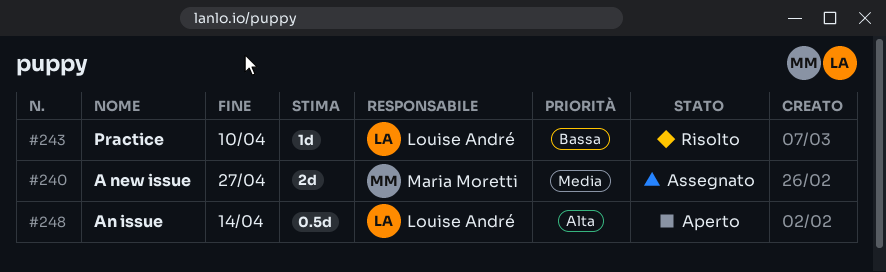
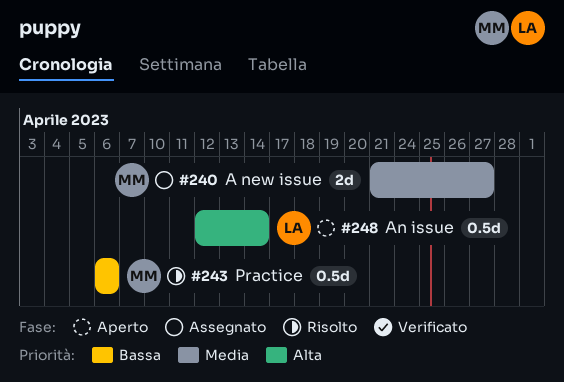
#243, owner: Louise André -> Maria Moretti
#243, estimate: 1d -> 0.5d
#243, due: Apr 10 -> Apr 6

